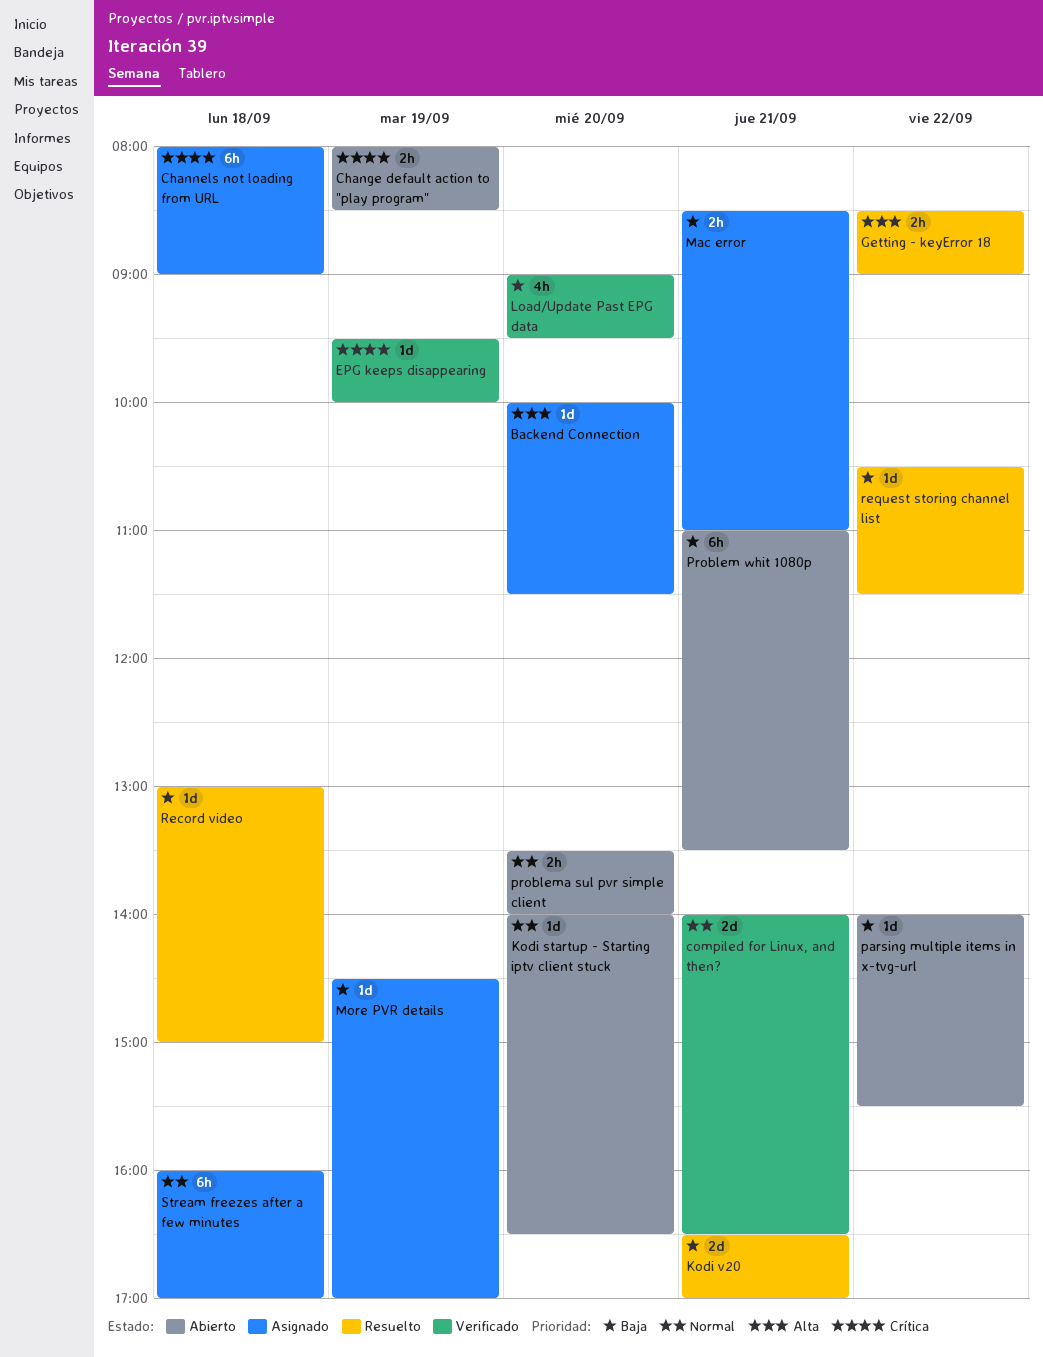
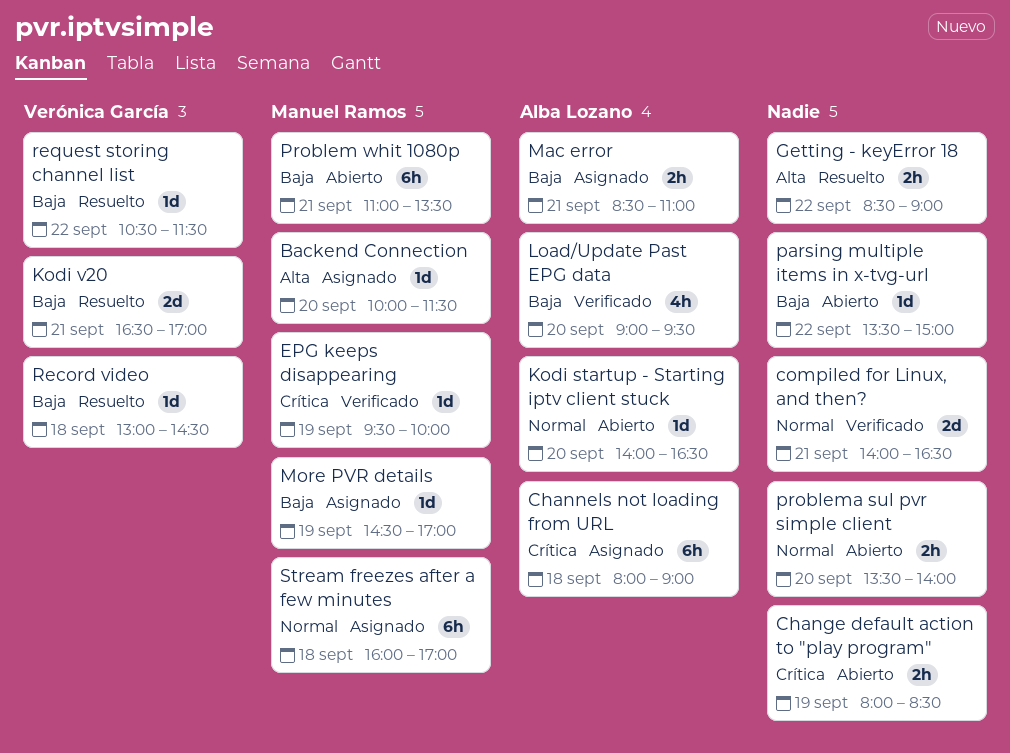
parsing multiple items in x-tvg-url, begins: 14:00 -> 13:30
parsing multiple items in x-tvg-url, ends: 15:30 -> 15:00
Record video, ends: 15:00 -> 14:30

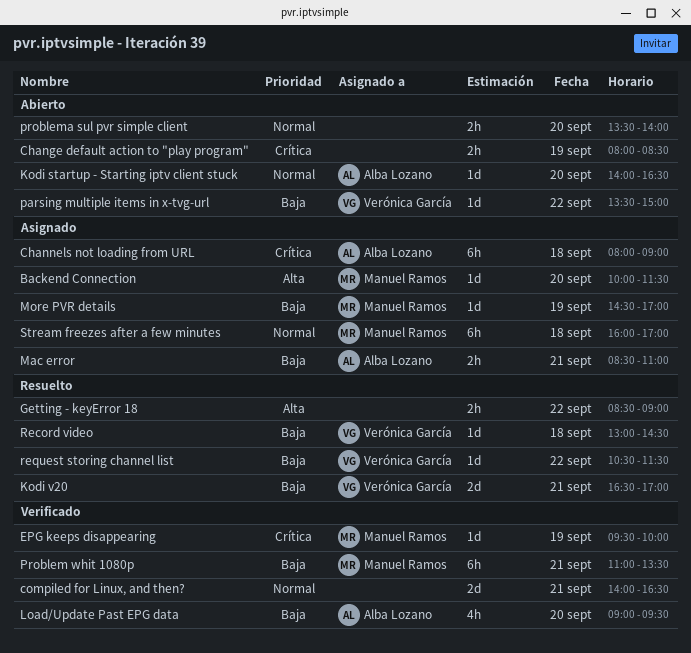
parsing multiple items in x-tvg-url, owner: none -> Verónica García
Problem whit 1080p, status: Abierto -> Verificado

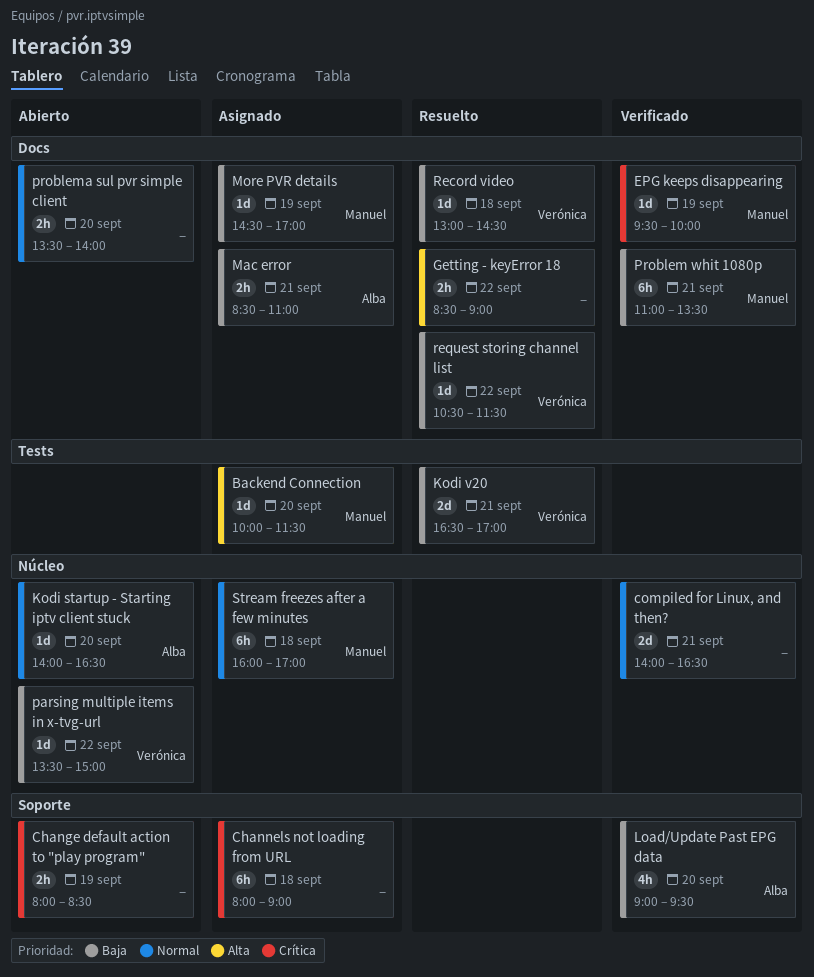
Channels not loading from URL, owner: Alba Lozano -> none

